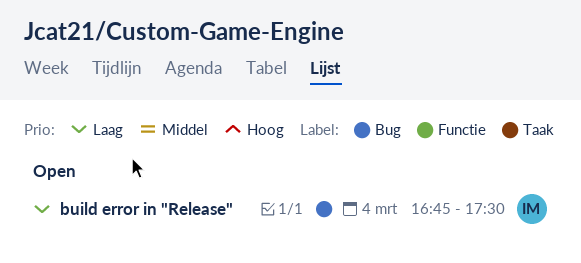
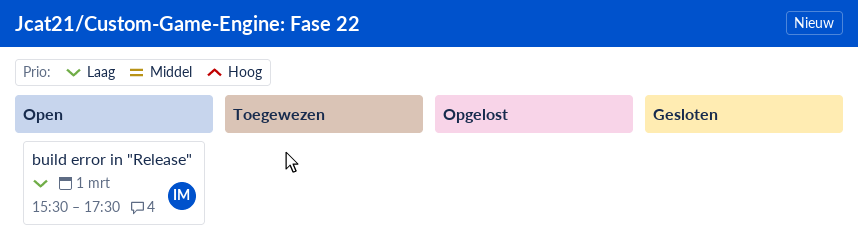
build error in "Release", day: Mar 4 -> Mar 1
build error in "Release", begins: 16:45 -> 15:30

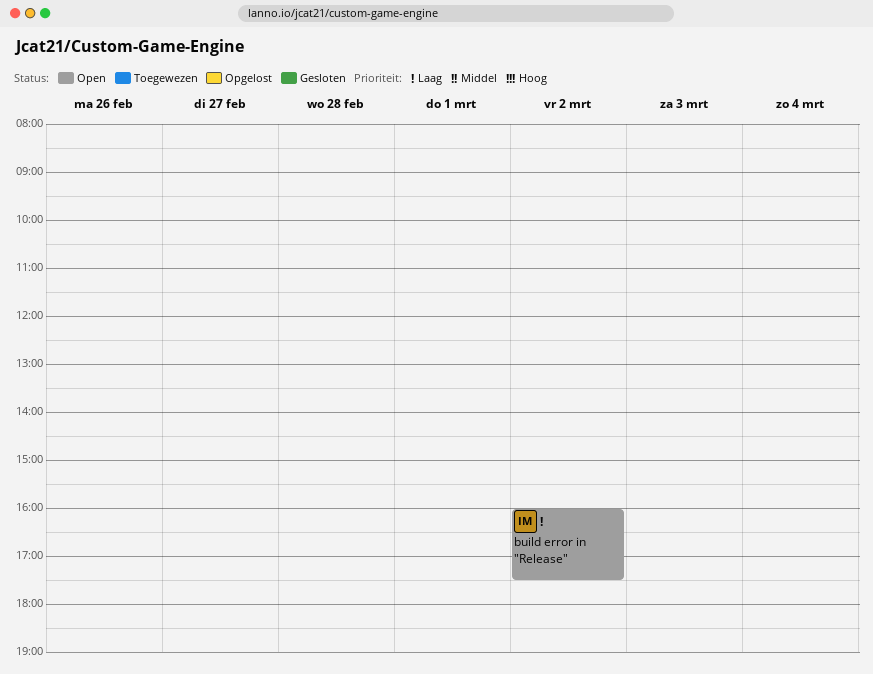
build error in "Release", day: Mar 1 -> Mar 2
build error in "Release", begins: 15:30 -> 16:00

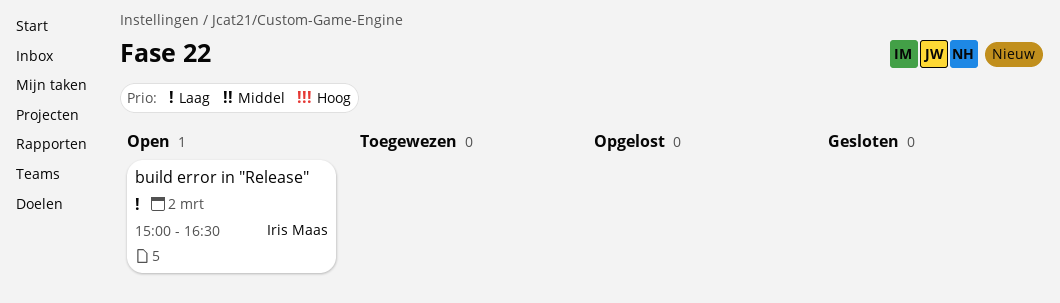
build error in "Release", begins: 16:00 -> 15:00
build error in "Release", ends: 17:30 -> 16:30

